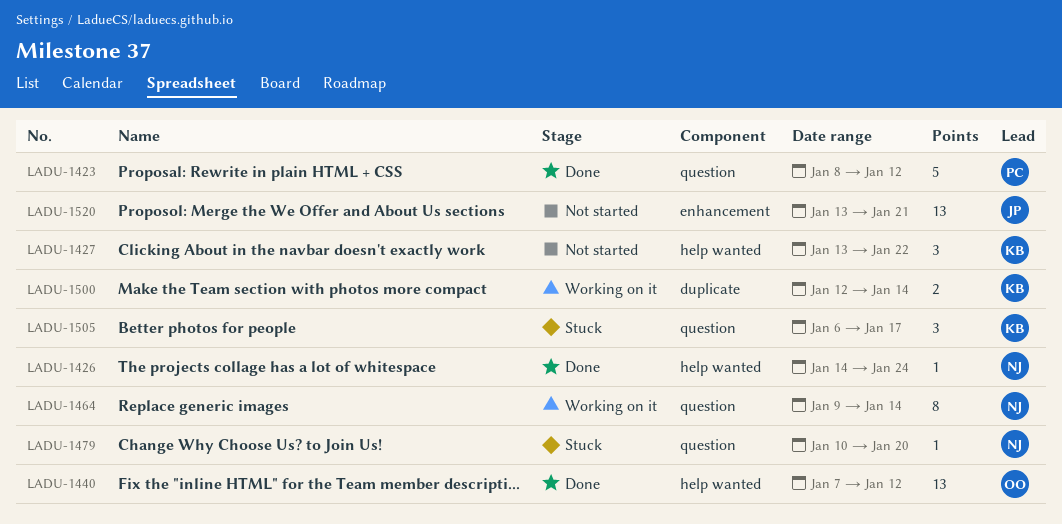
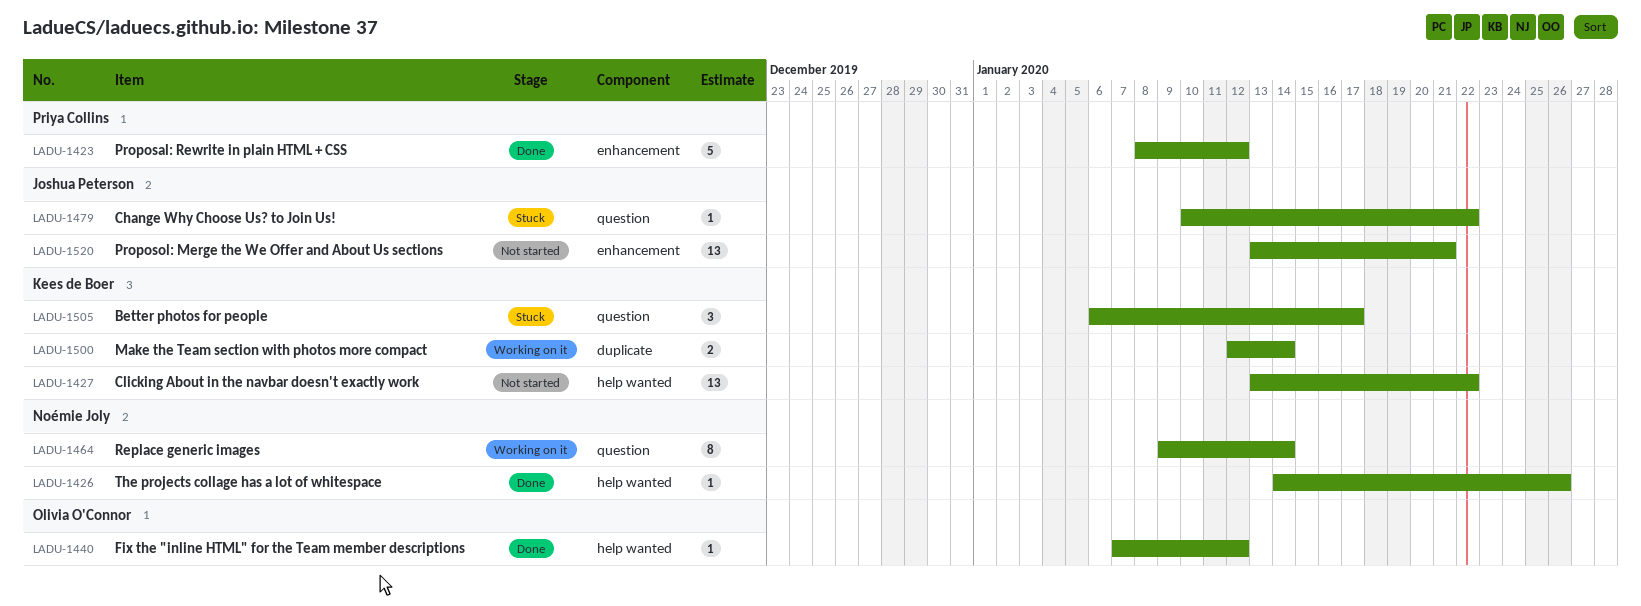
LADU-1423, label: question -> enhancement
LADU-1426, due: Jan 24 -> Jan 26
LADU-1427, estimate: 3 -> 13
LADU-1440, estimate: 13 -> 1
LADU-1479, owner: Noémie Joly -> Joshua Peterson
LADU-1479, due: Jan 20 -> Jan 22

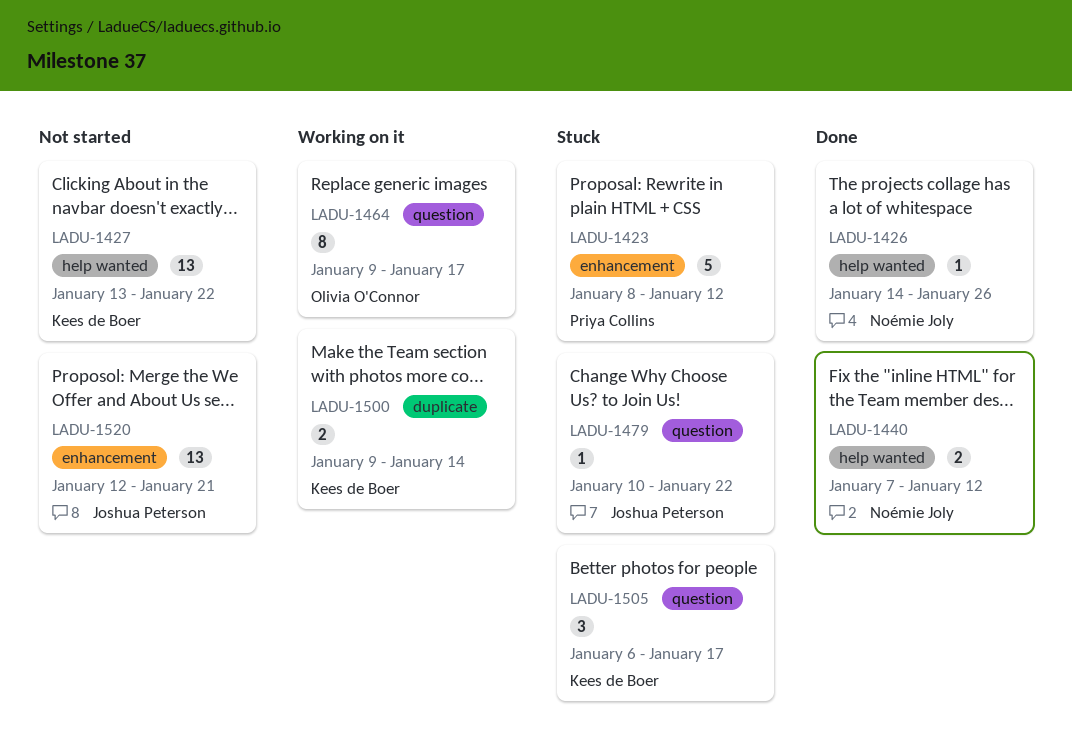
LADU-1423, status: Done -> Stuck
LADU-1440, owner: Olivia O'Connor -> Noémie Joly
LADU-1440, estimate: 1 -> 2
LADU-1464, owner: Noémie Joly -> Olivia O'Connor
LADU-1464, due: Jan 14 -> Jan 17
LADU-1500, start: Jan 12 -> Jan 9
LADU-1520, start: Jan 13 -> Jan 12

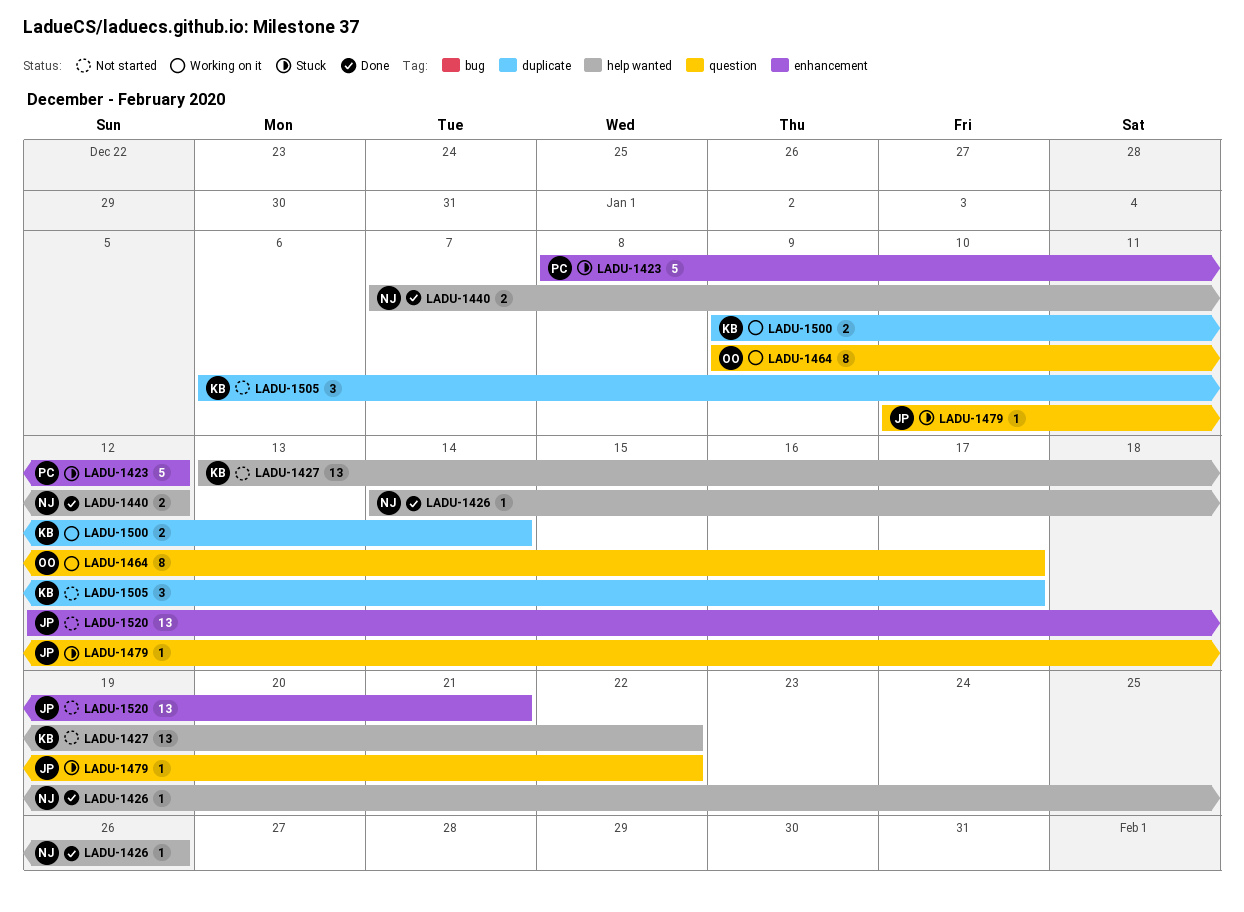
LADU-1505, status: Stuck -> Not started
LADU-1505, label: question -> duplicate

